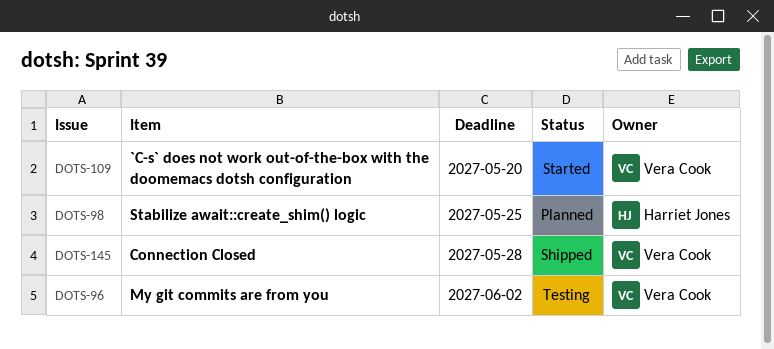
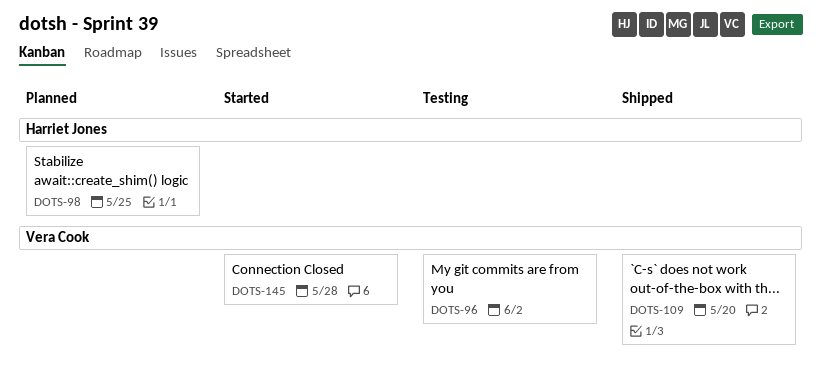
DOTS-109, status: Started -> Shipped
DOTS-145, status: Shipped -> Started

